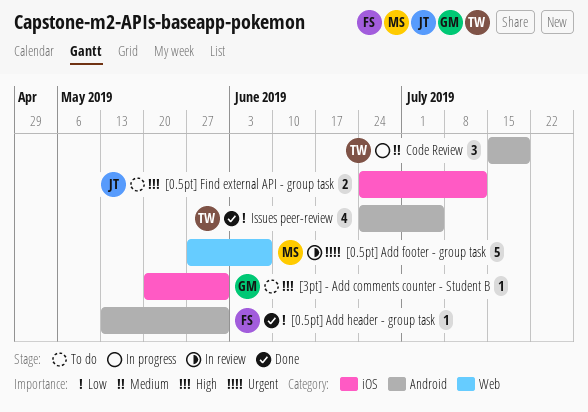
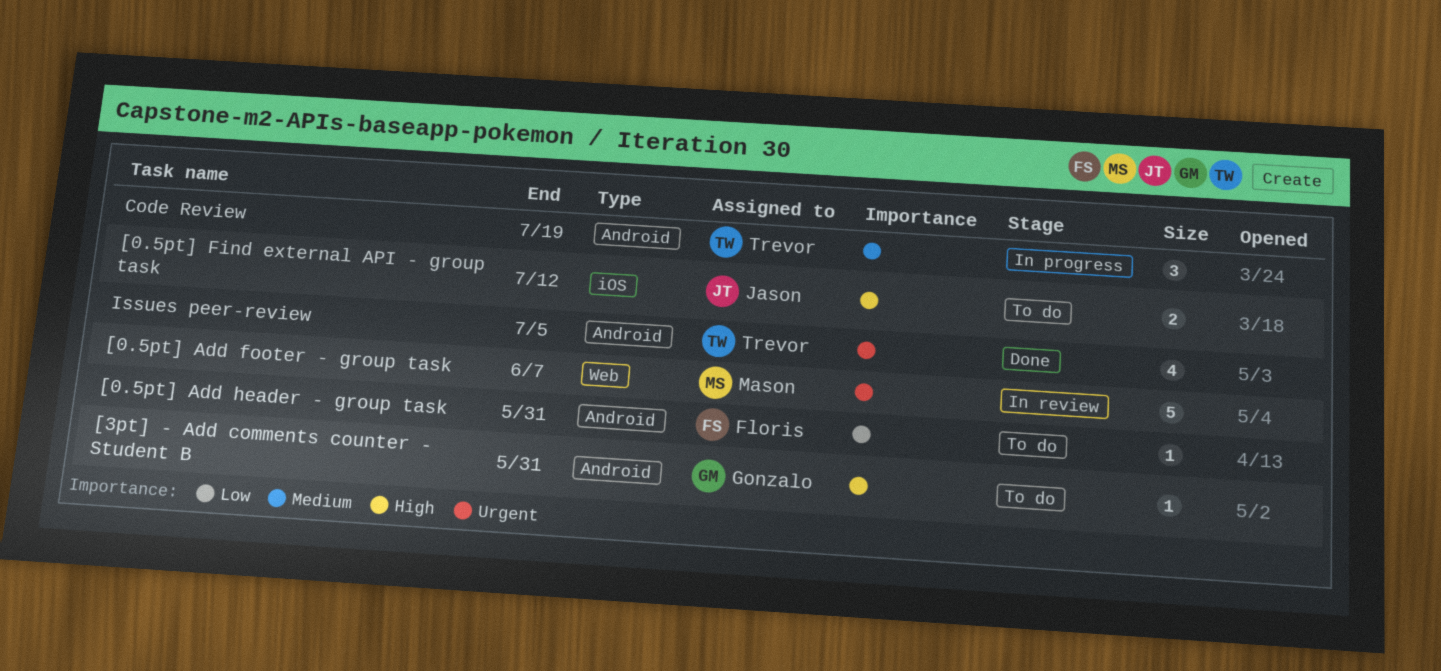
[0.5pt] Add header - group task, status: Done -> To do
[3pt] - Add comments counter - Student B, label: iOS -> Android
Issues peer-review, priority: Low -> Urgent

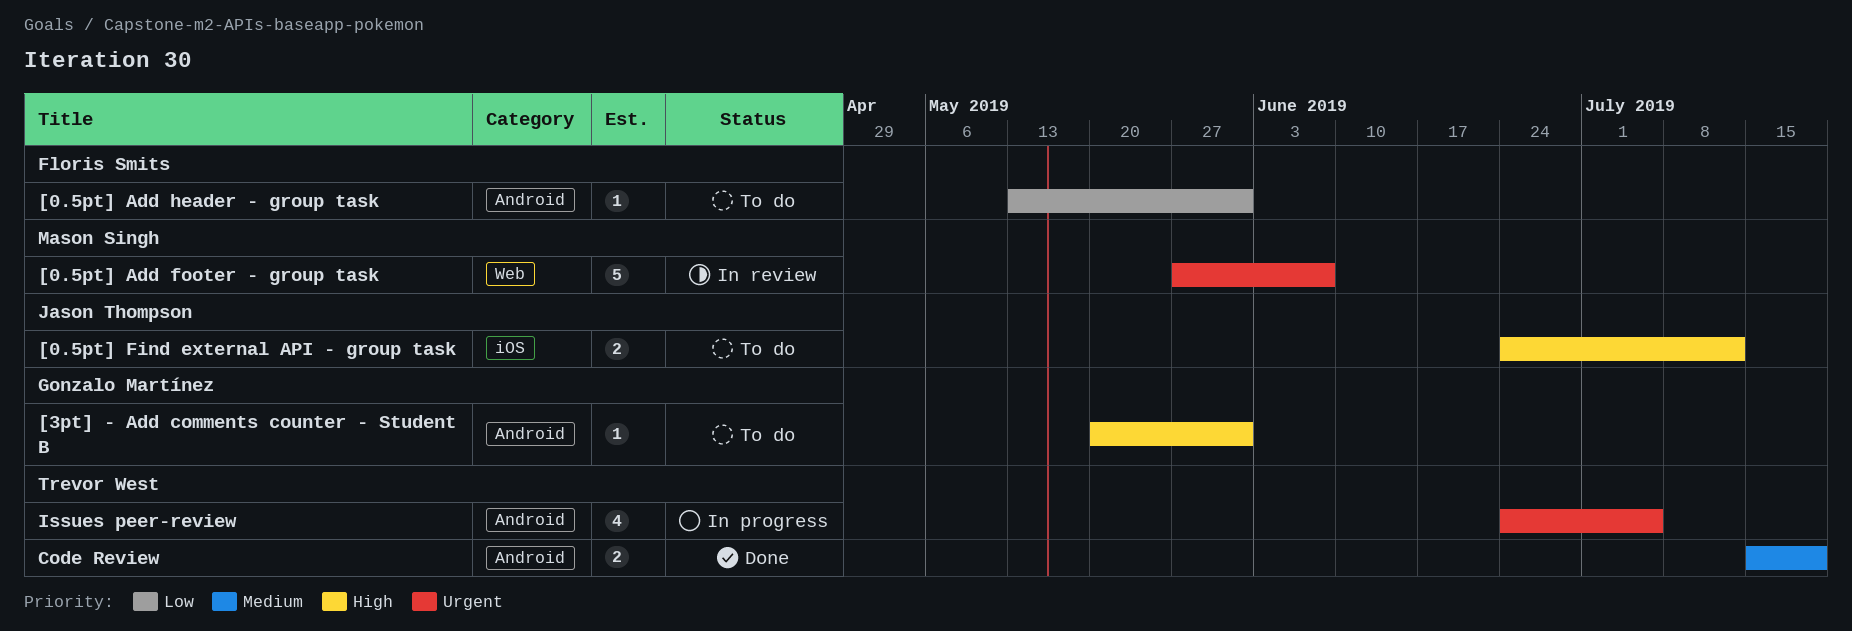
Code Review, status: In progress -> Done
Code Review, estimate: 3 -> 2
Issues peer-review, status: Done -> In progress

